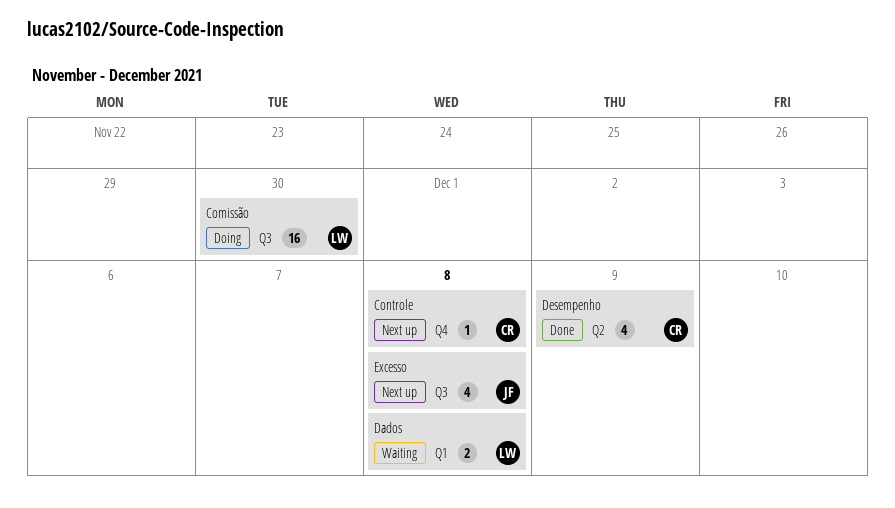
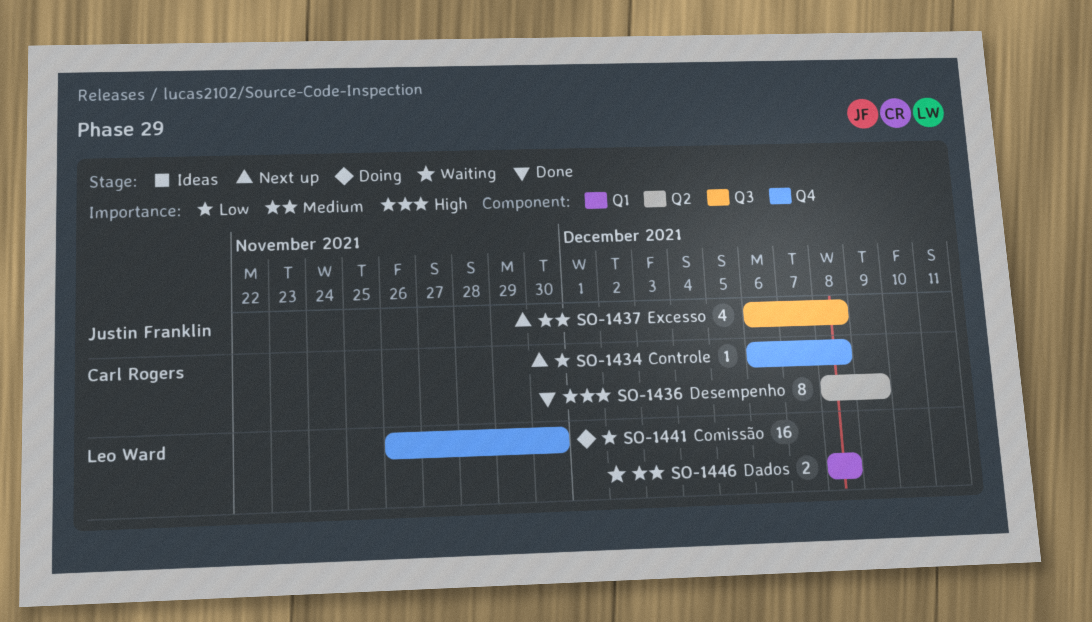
Comissão, label: Q3 -> Q4
Desempenho, estimate: 4 -> 8

